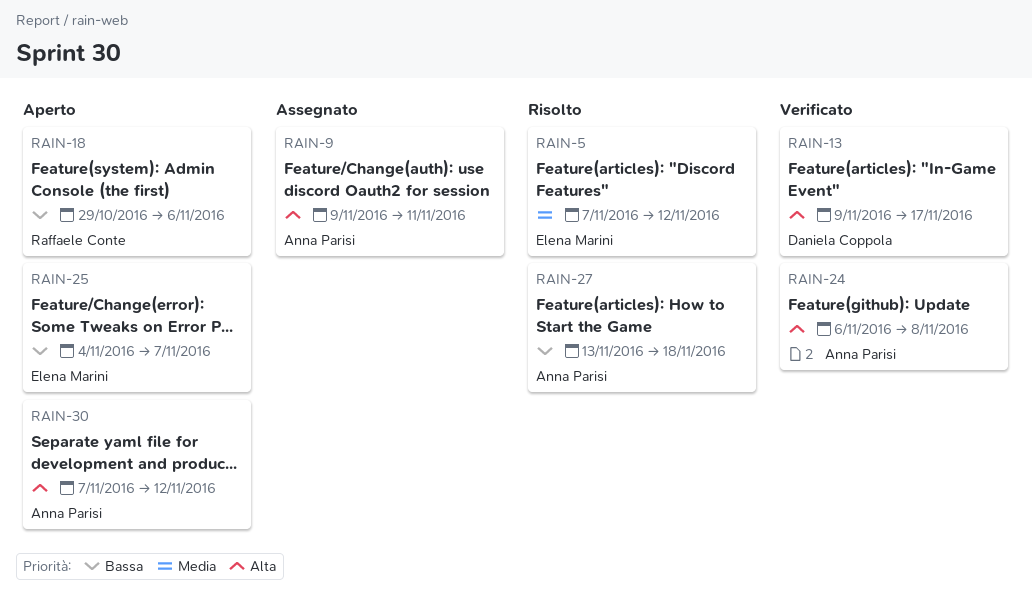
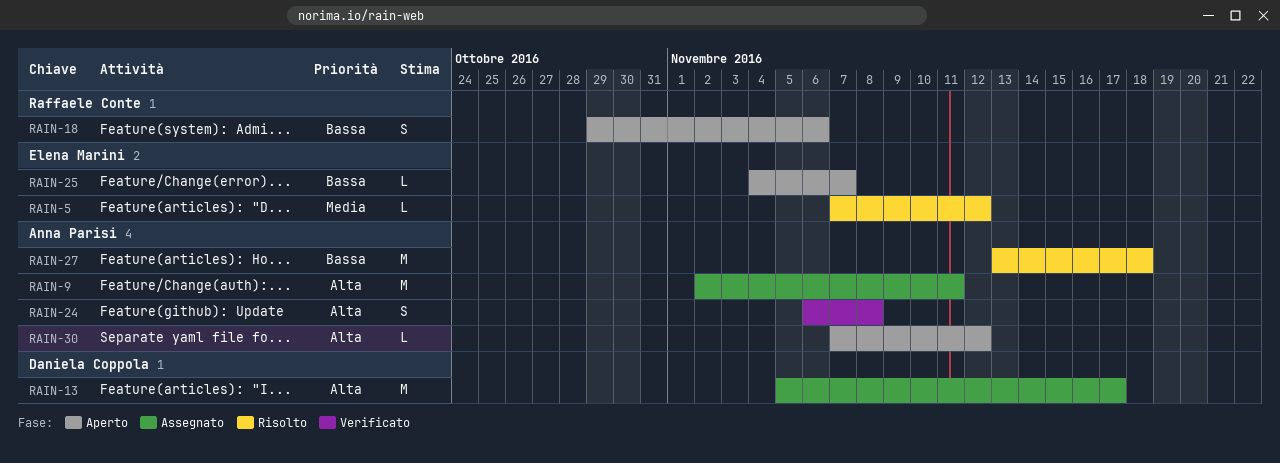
RAIN-9, start: Nov 9 -> Nov 2
RAIN-13, status: Verificato -> Assegnato
RAIN-13, start: Nov 9 -> Nov 5

